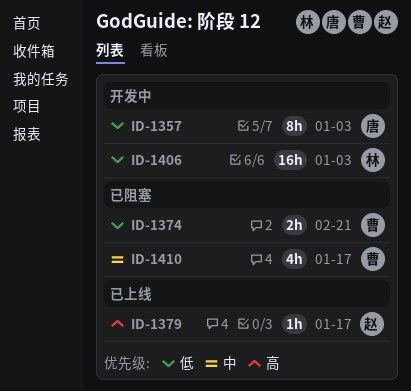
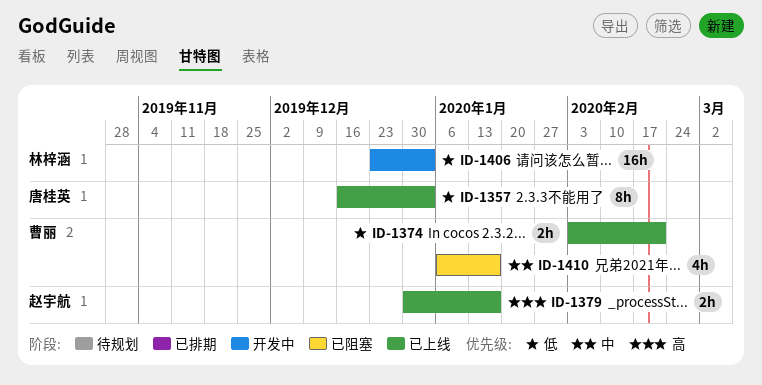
ID-1357, status: 开发中 -> 已上线
ID-1374, status: 已阻塞 -> 已上线
ID-1379, estimate: 1h -> 2h

